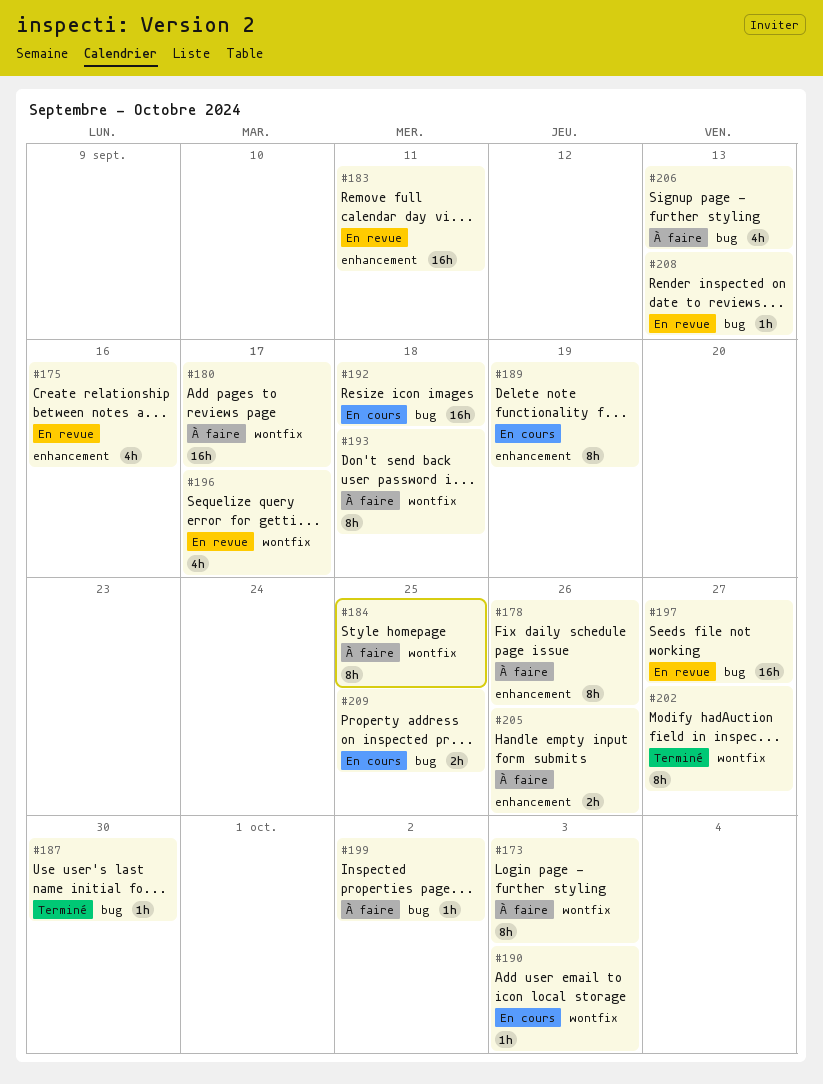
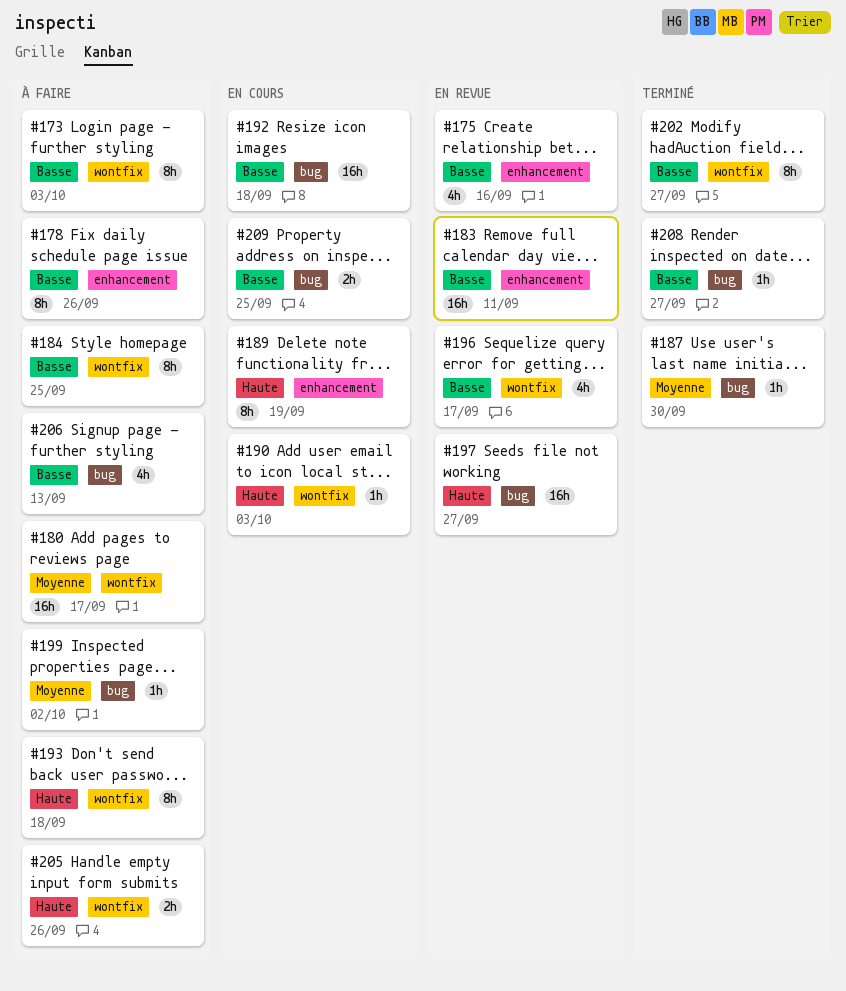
#205, label: enhancement -> wontfix
#208, status: En revue -> Terminé
#208, due: Sep 13 -> Sep 27

